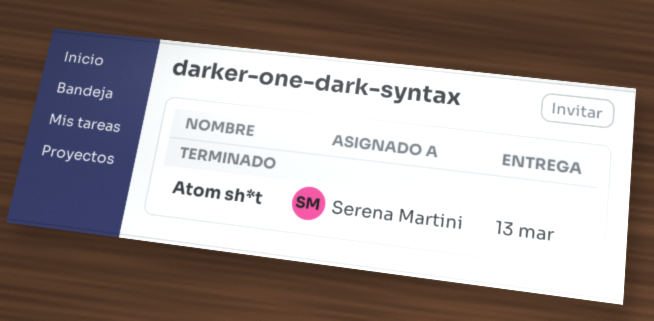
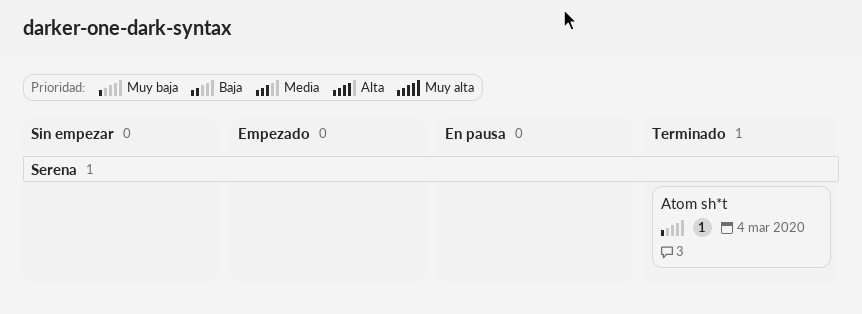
Atom sh*t, due: Mar 13 -> Mar 4

